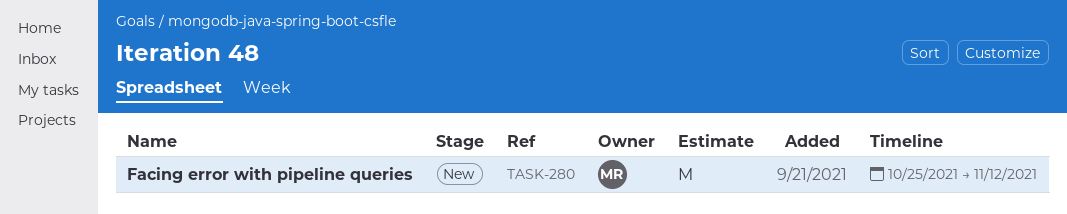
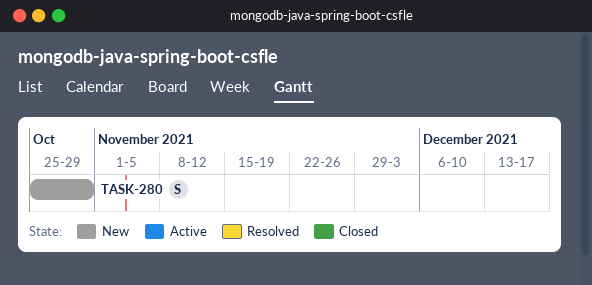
TASK-280, estimate: M -> S
TASK-280, due: Nov 12 -> Oct 29

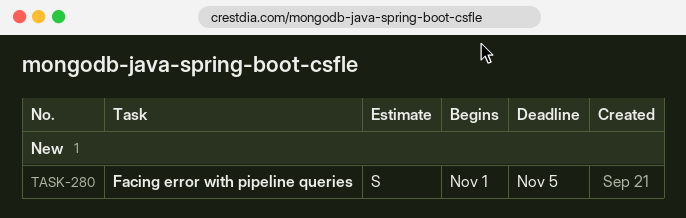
TASK-280, start: Oct 25 -> Nov 1
TASK-280, due: Oct 29 -> Nov 5

